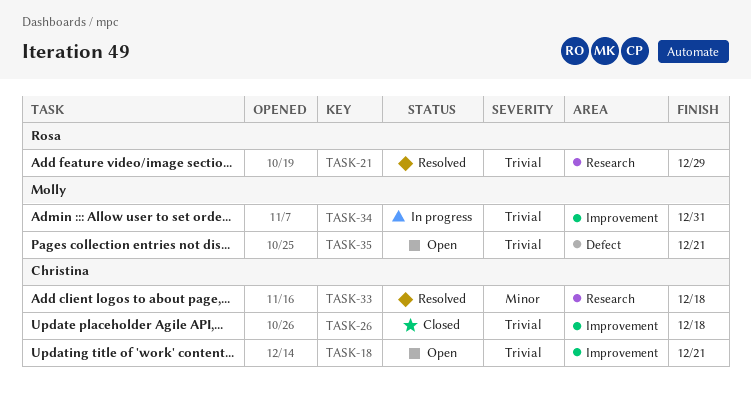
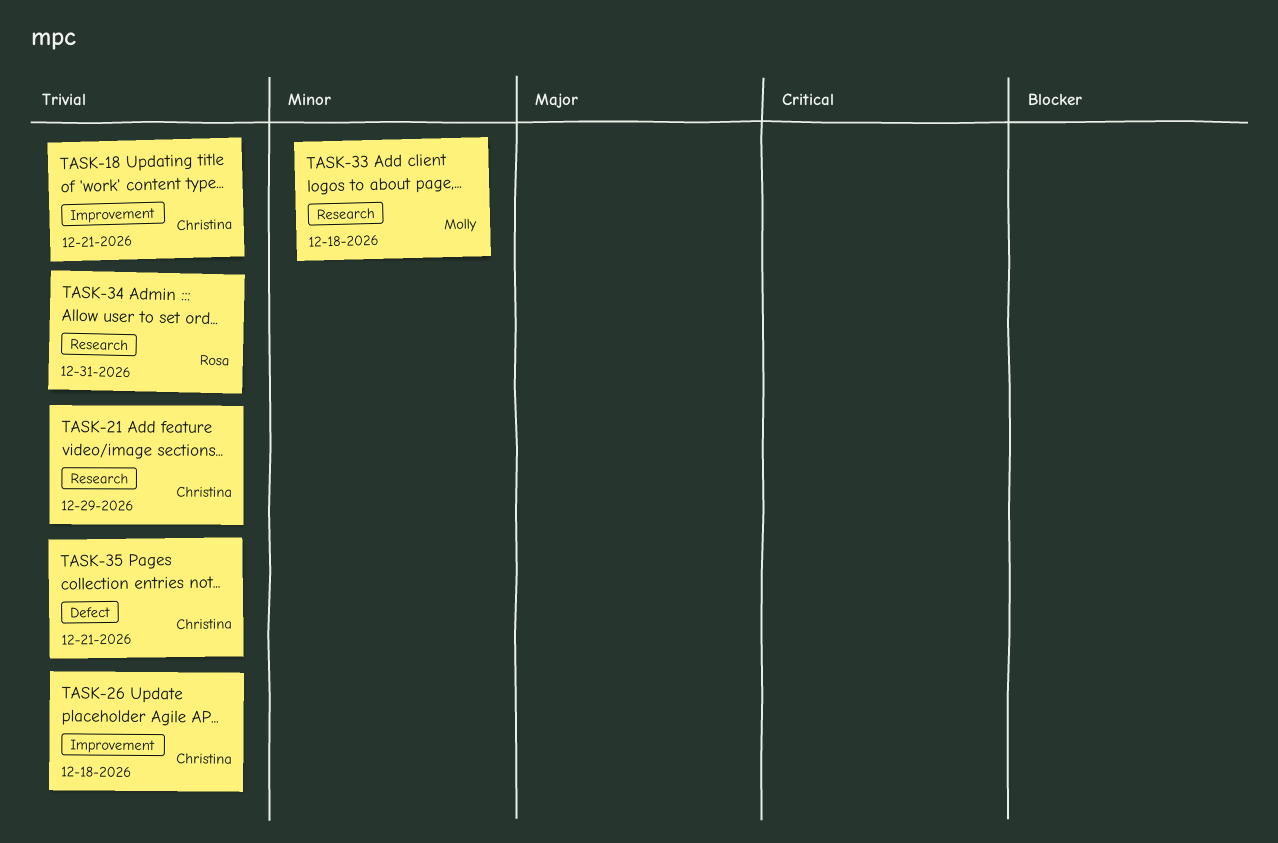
TASK-21, owner: Rosa -> Christina
TASK-33, owner: Christina -> Molly
TASK-34, owner: Molly -> Rosa
TASK-34, label: Improvement -> Research
TASK-35, owner: Molly -> Christina

